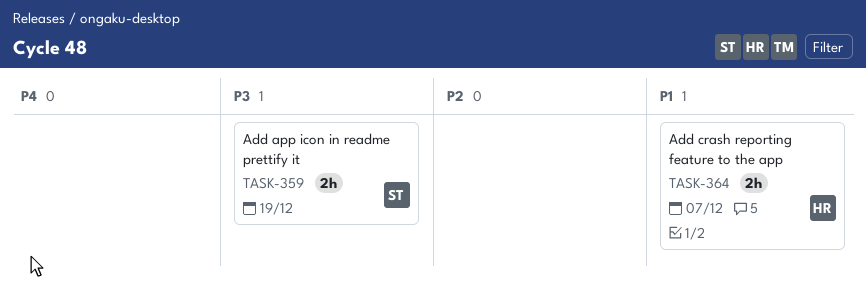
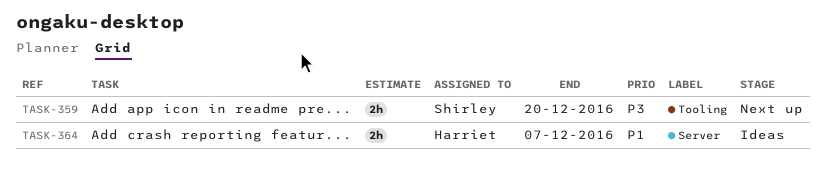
TASK-359, due: Dec 19 -> Dec 20

